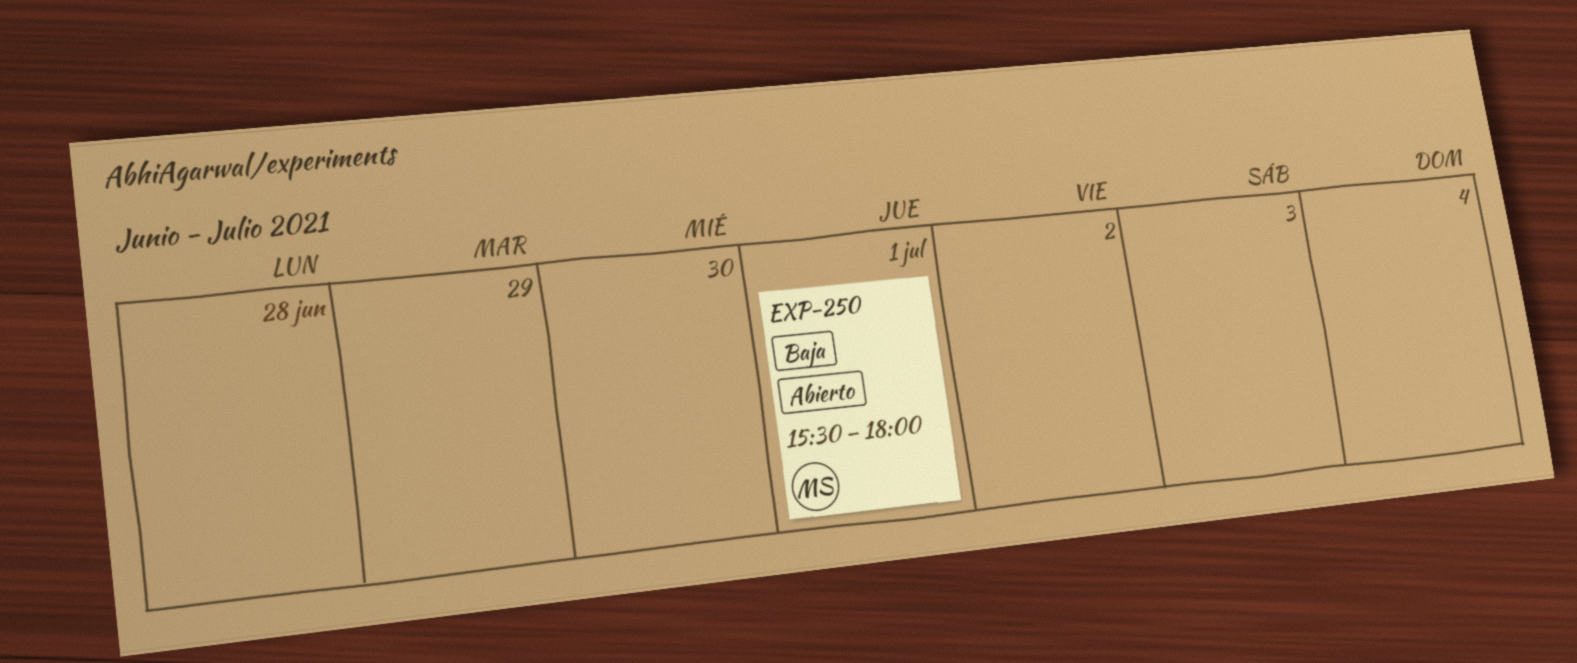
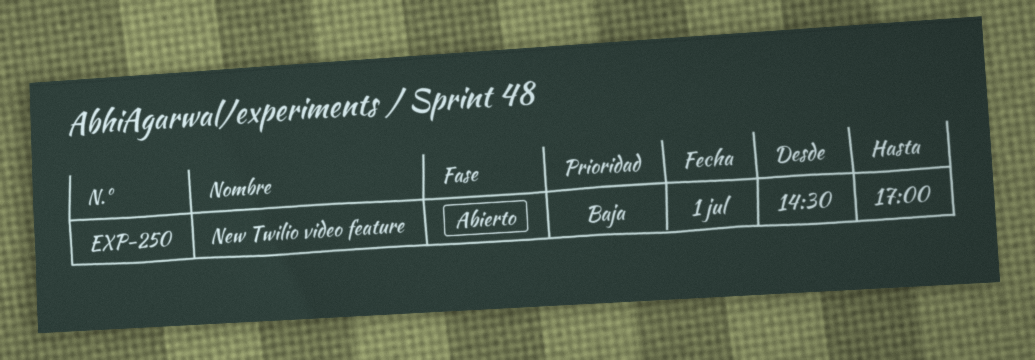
EXP-250, begins: 15:30 -> 14:30
EXP-250, ends: 18:00 -> 17:00

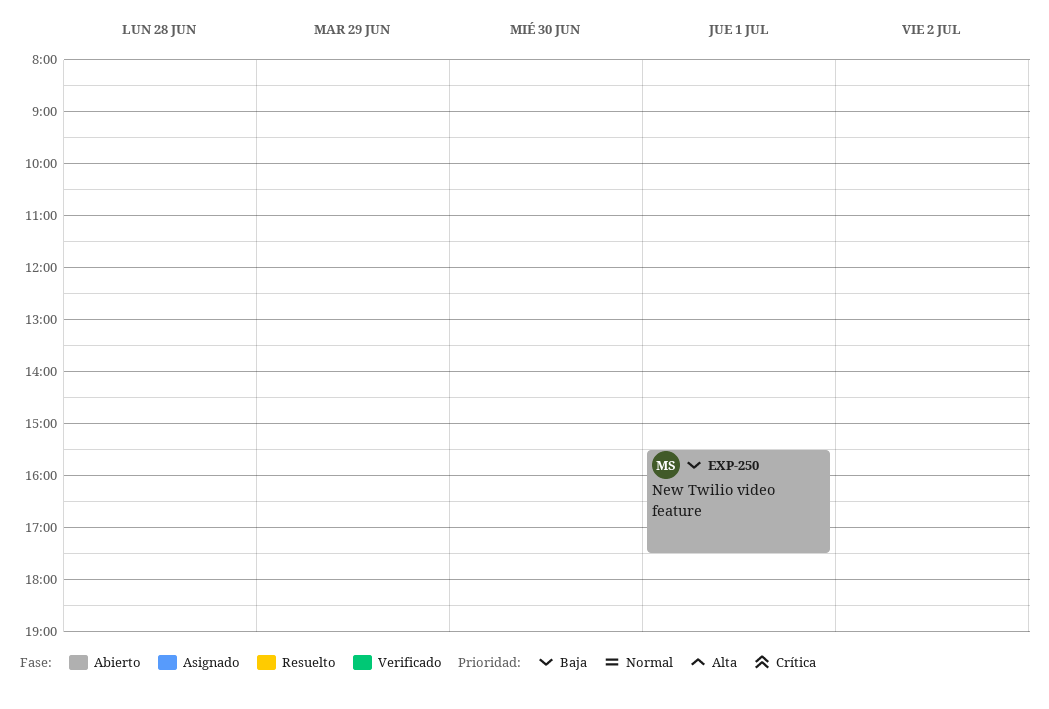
EXP-250, begins: 14:30 -> 15:30
EXP-250, ends: 17:00 -> 17:30

